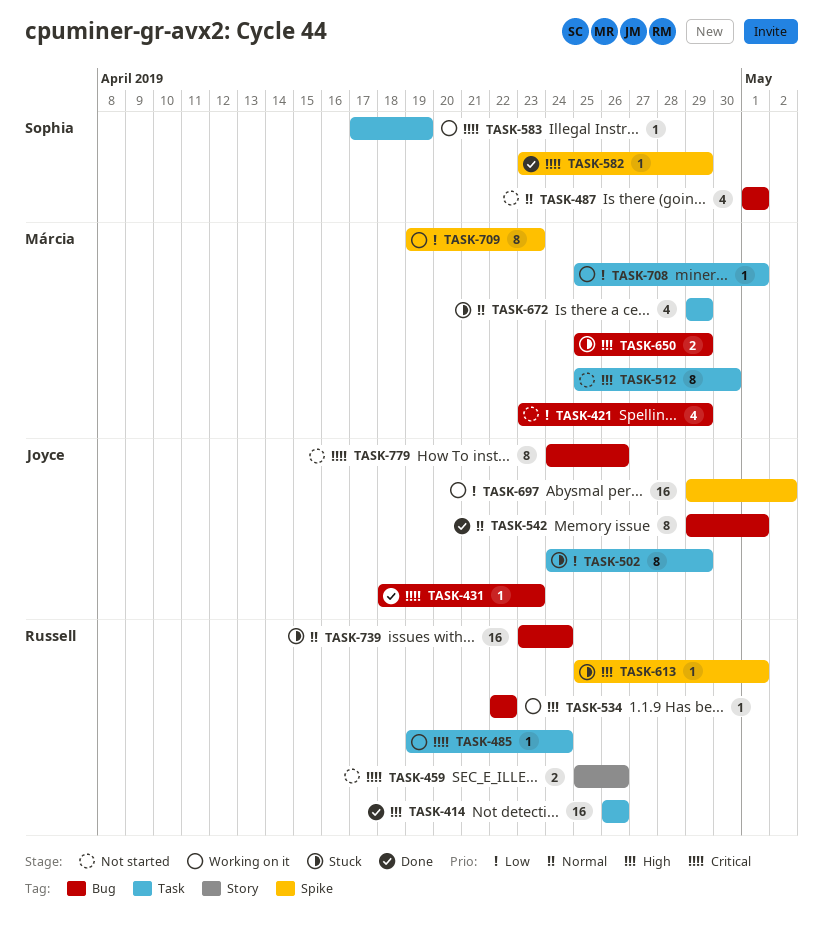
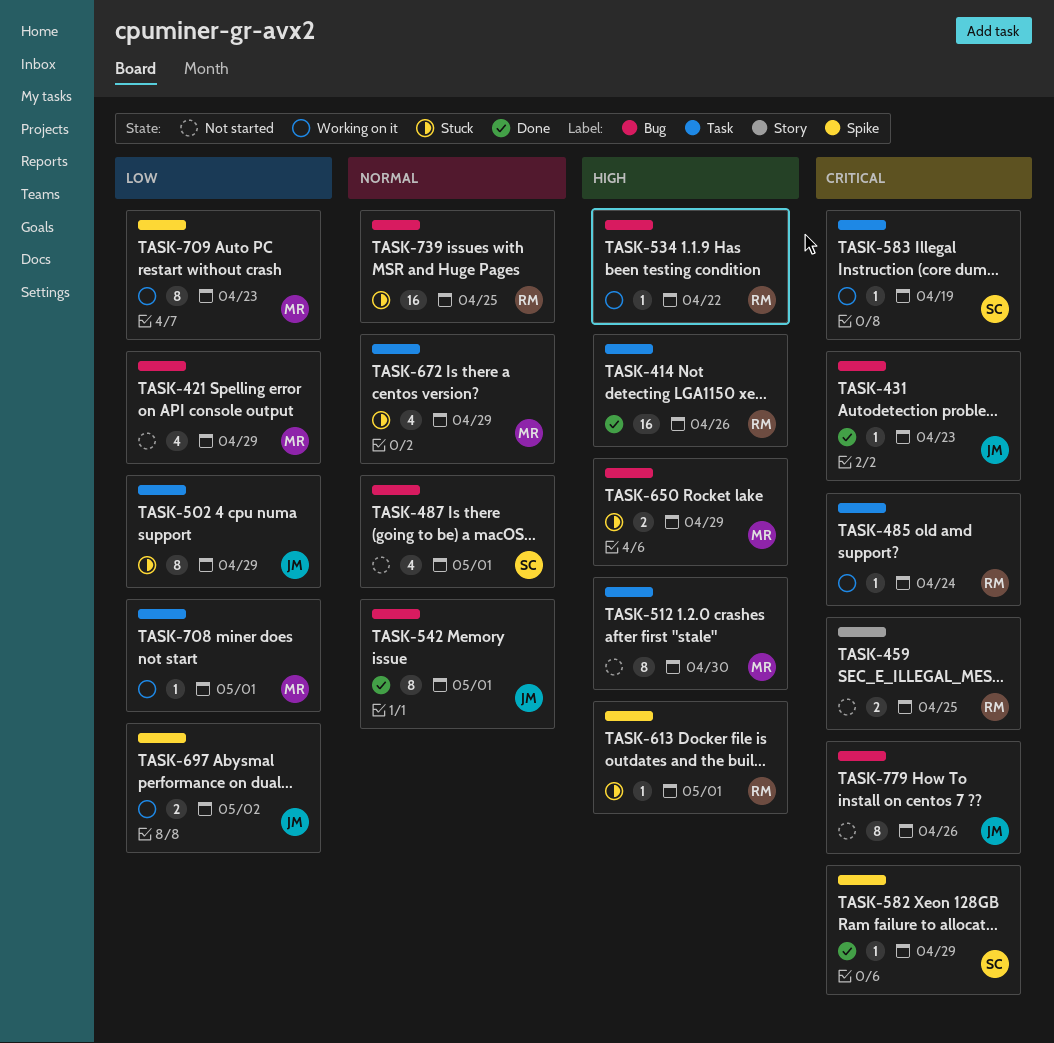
TASK-459, due: Apr 26 -> Apr 25
TASK-697, estimate: 16 -> 2
TASK-739, due: Apr 24 -> Apr 25

